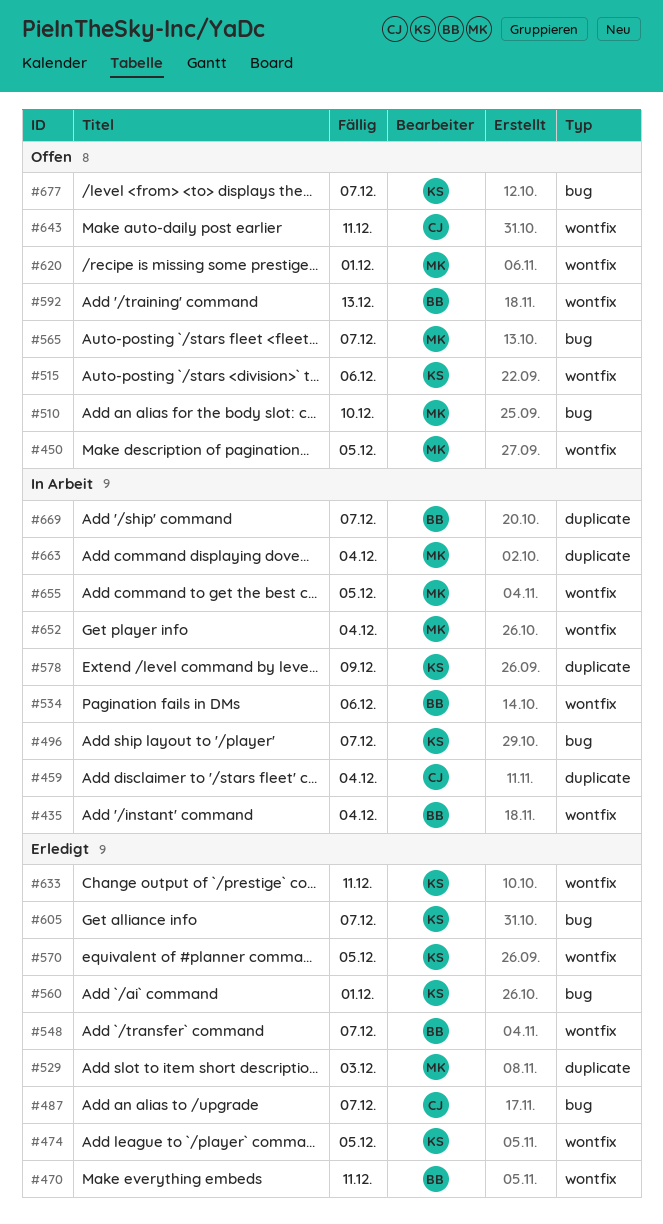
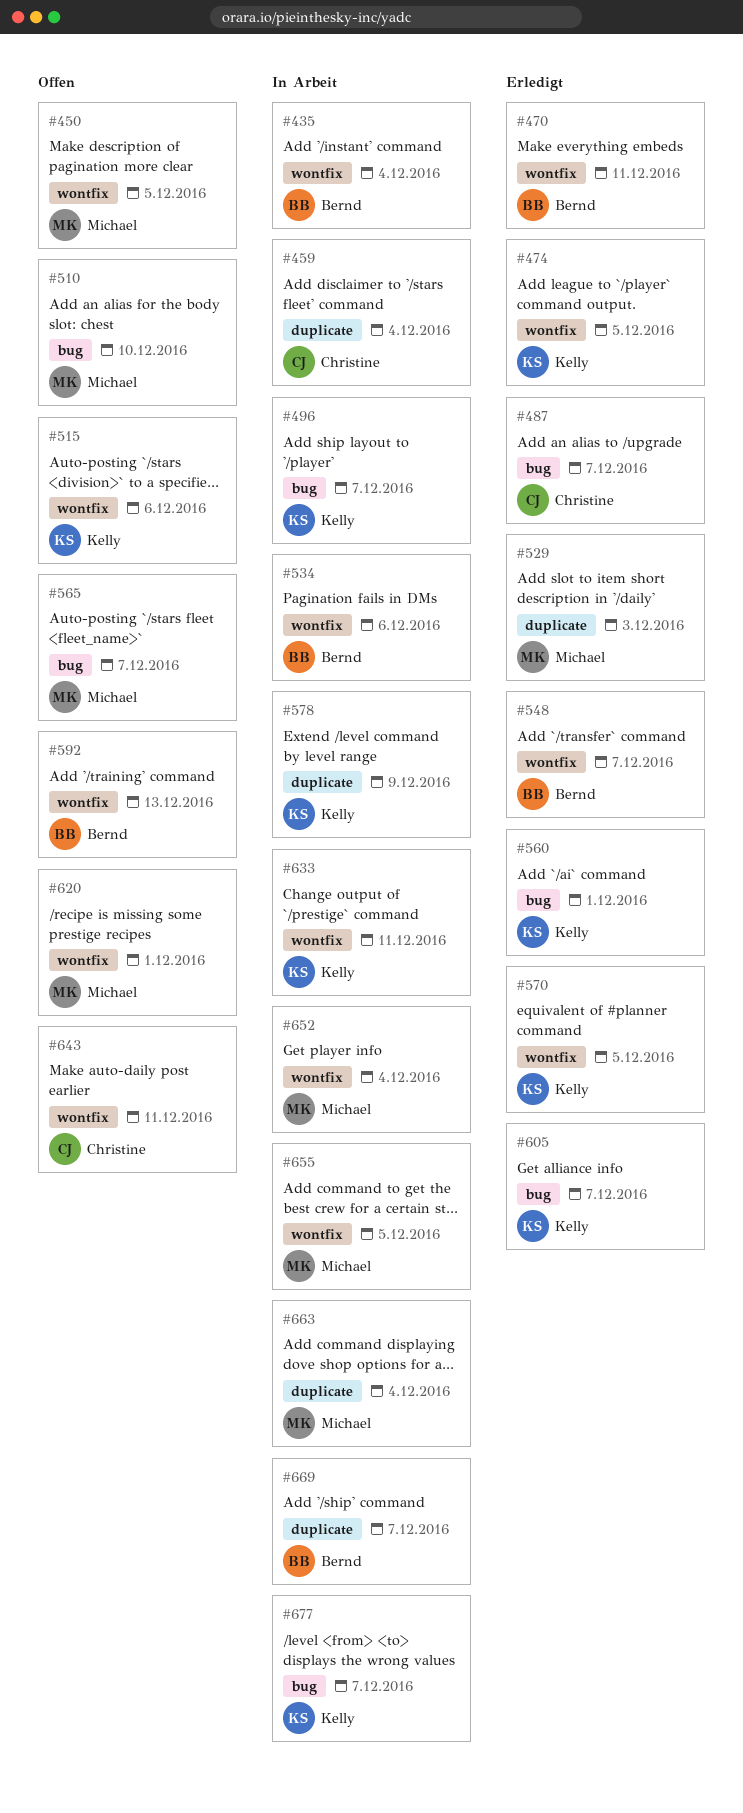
#633, status: Erledigt -> In Arbeit
#677, status: Offen -> In Arbeit

